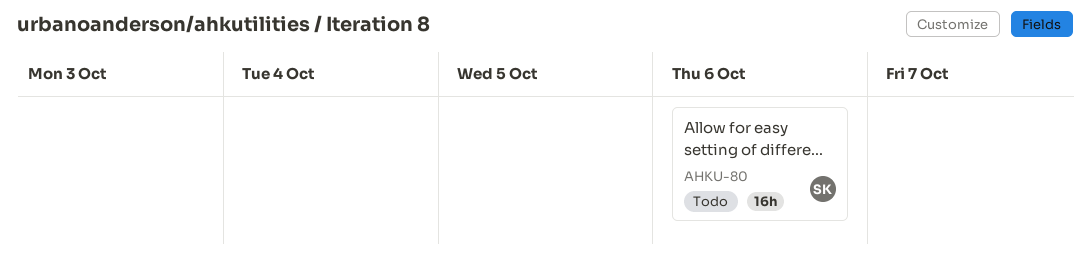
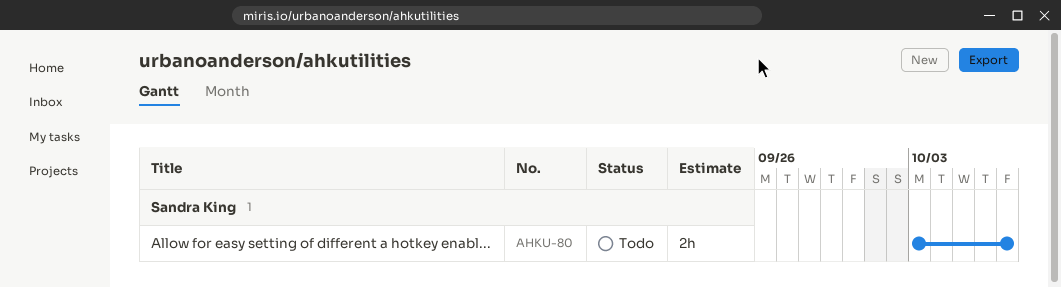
AHKU-80, estimate: 16h -> 2h
AHKU-80, due: Oct 6 -> Oct 7

